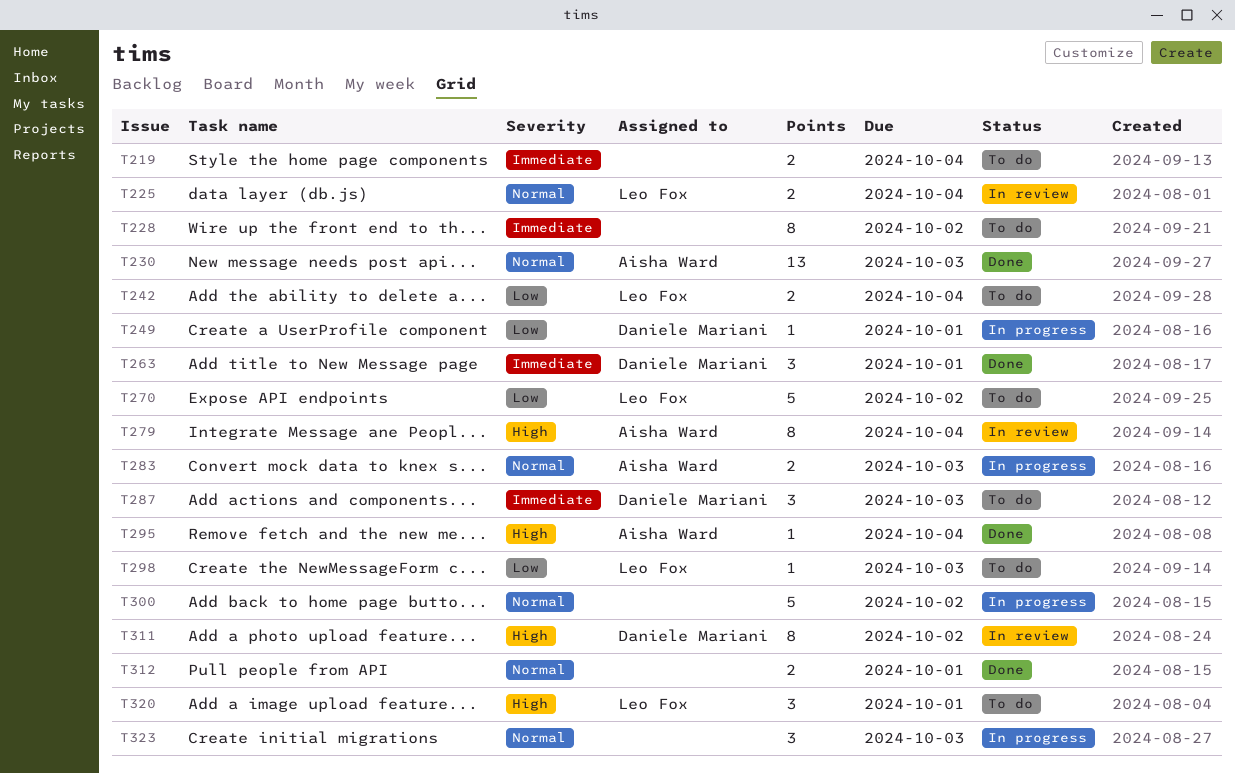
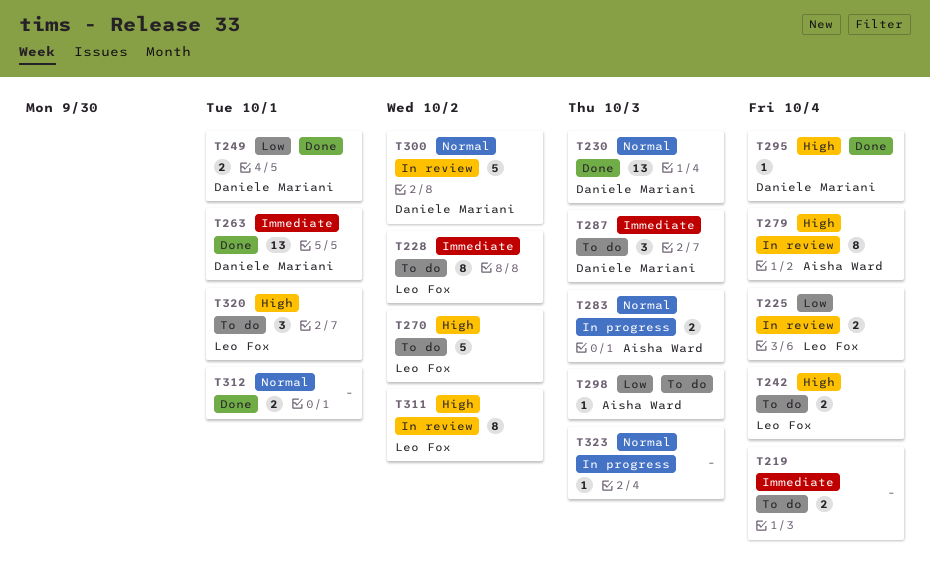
T225, priority: Normal -> Low
T228, owner: none -> Leo Fox
T230, owner: Aisha Ward -> Daniele Mariani
T242, priority: Low -> High
T249, status: In progress -> Done
T249, estimate: 1 -> 2
T263, estimate: 3 -> 13
T270, priority: Low -> High
T295, owner: Aisha Ward -> Daniele Mariani
T298, owner: Leo Fox -> Aisha Ward
T300, status: In progress -> In review
T300, owner: none -> Daniele Mariani
T311, owner: Daniele Mariani -> Leo Fox
T323, estimate: 3 -> 1

